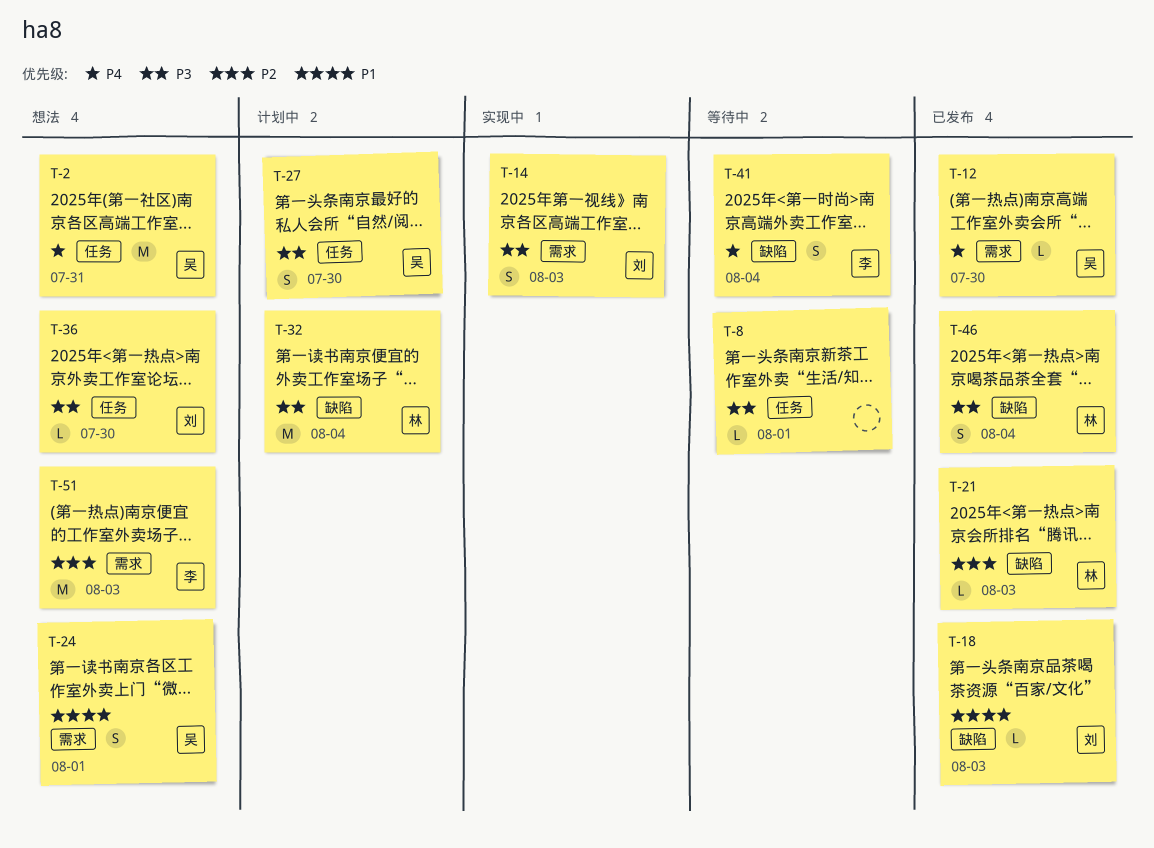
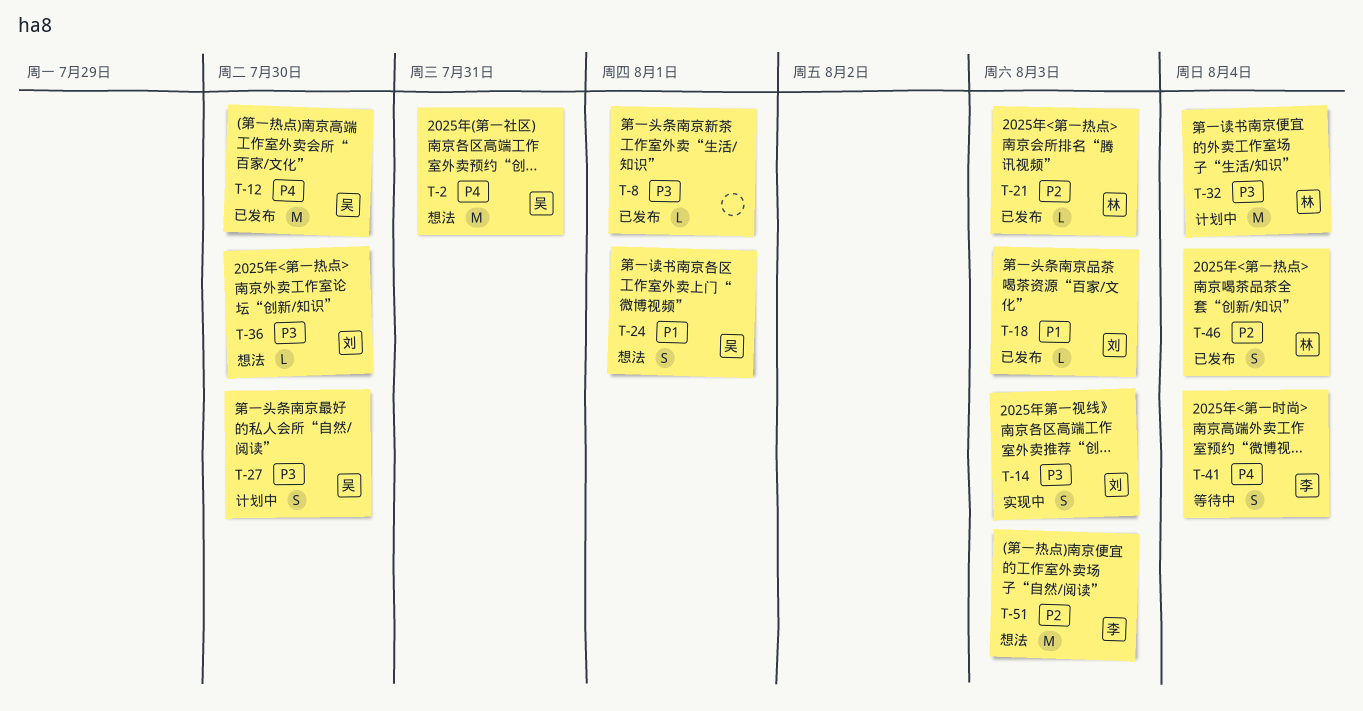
T-8, status: 等待中 -> 已发布
T-12, estimate: L -> M
T-46, priority: P3 -> P2

